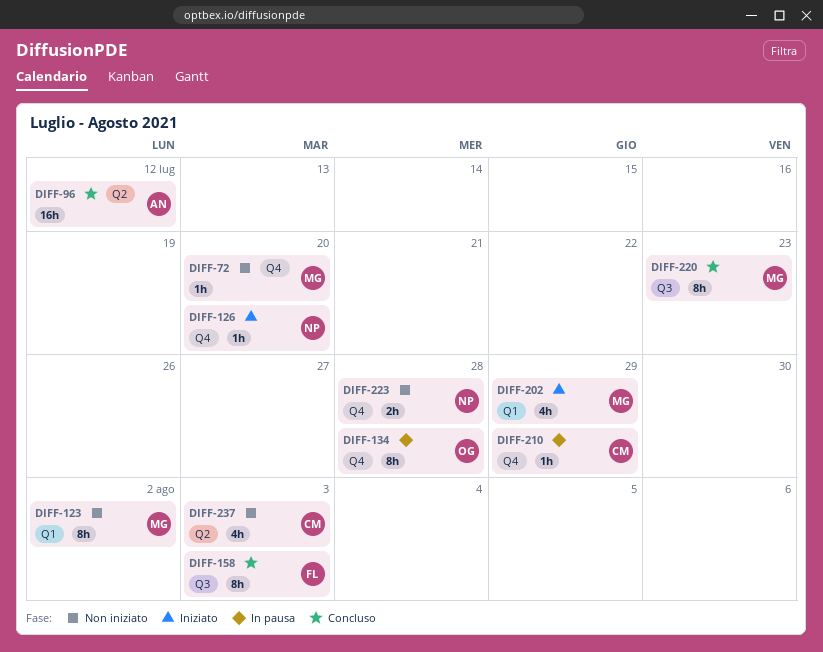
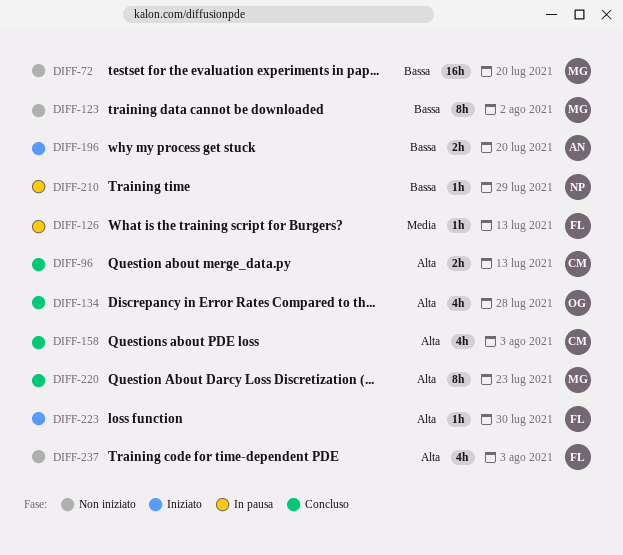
DIFF-72, estimate: 1h -> 16h
DIFF-96, owner: AN -> CM
DIFF-96, estimate: 16h -> 2h
DIFF-96, due: Jul 12 -> Jul 13
DIFF-126, status: Iniziato -> In pausa
DIFF-126, owner: NP -> FL
DIFF-126, due: Jul 20 -> Jul 13
DIFF-134, status: In pausa -> Concluso
DIFF-134, estimate: 8h -> 4h
DIFF-158, owner: FL -> CM
DIFF-158, estimate: 8h -> 4h
DIFF-196: none -> present
DIFF-202: present -> none
DIFF-210, owner: CM -> NP
DIFF-223, status: Non iniziato -> Iniziato
DIFF-223, owner: NP -> FL
DIFF-223, estimate: 2h -> 1h
DIFF-223, due: Jul 28 -> Jul 30
DIFF-237, owner: CM -> FL

